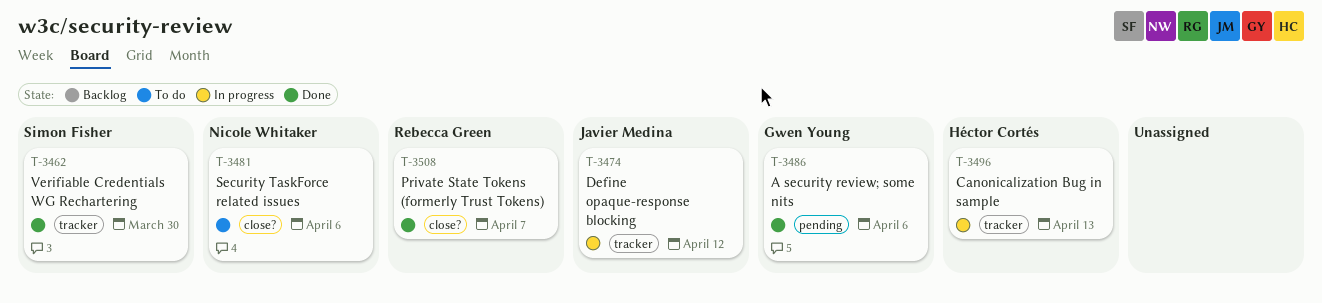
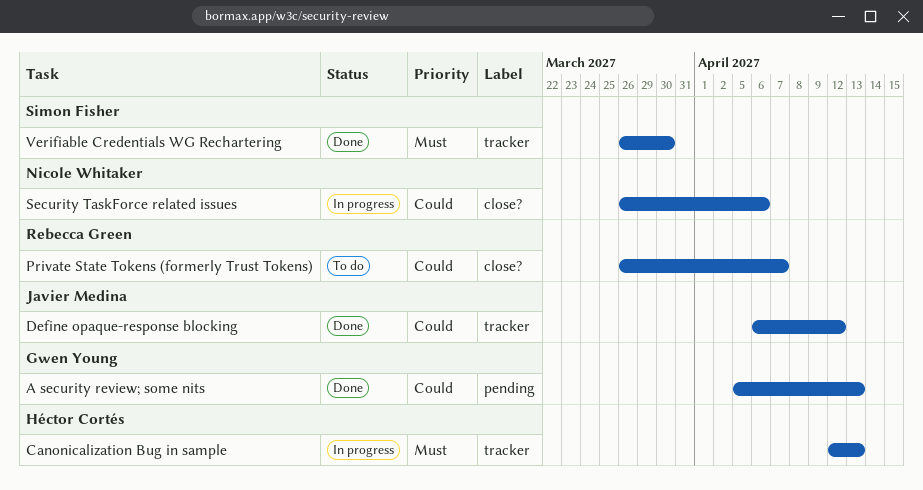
A security review; some nits, due: Apr 6 -> Apr 13
Define opaque-response blocking, status: In progress -> Done
Private State Tokens (formerly Trust Tokens), status: Done -> To do
Security TaskForce related issues, status: To do -> In progress

